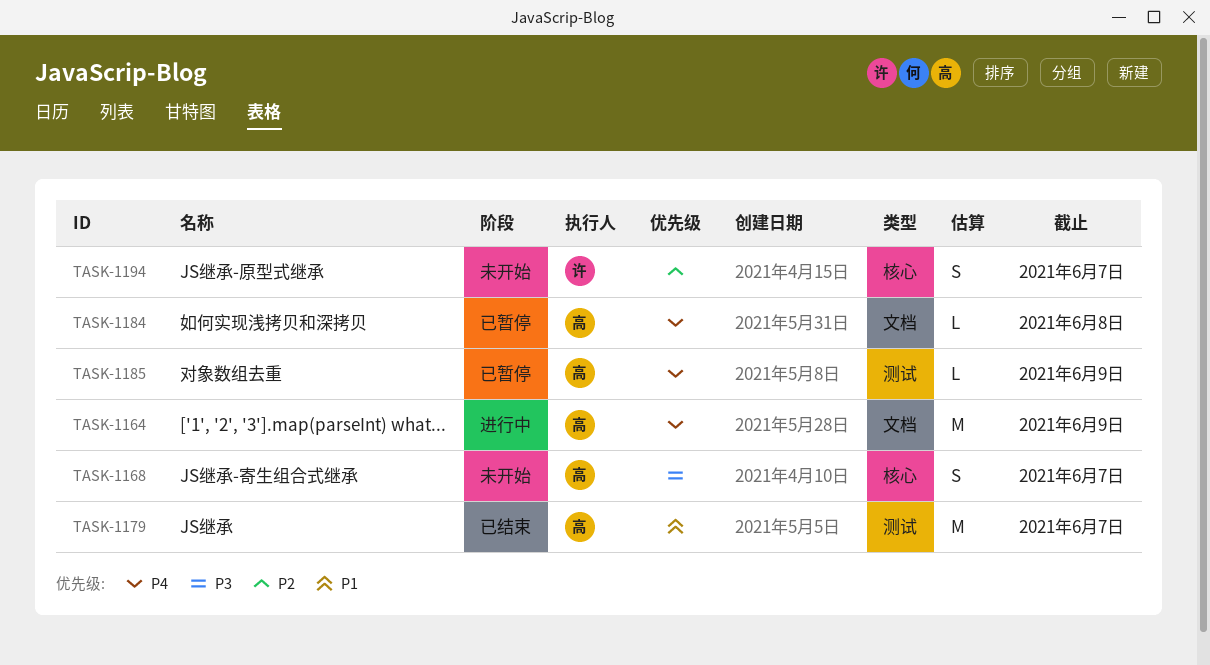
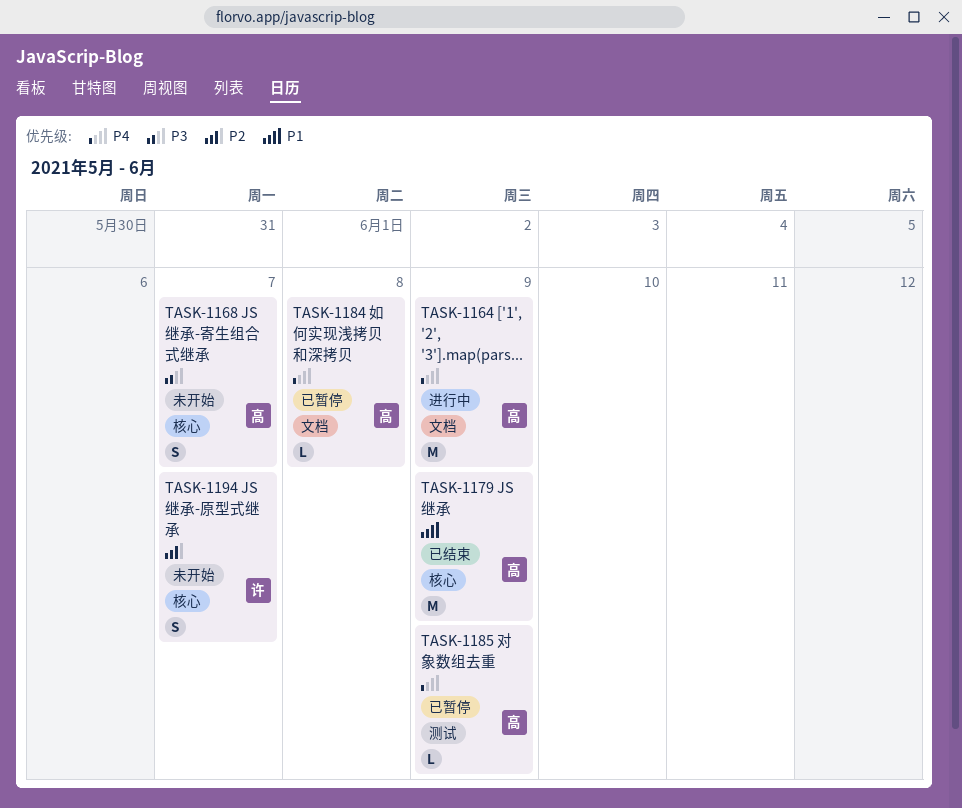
TASK-1179, label: 测试 -> 核心
TASK-1179, due: Jun 7 -> Jun 9

